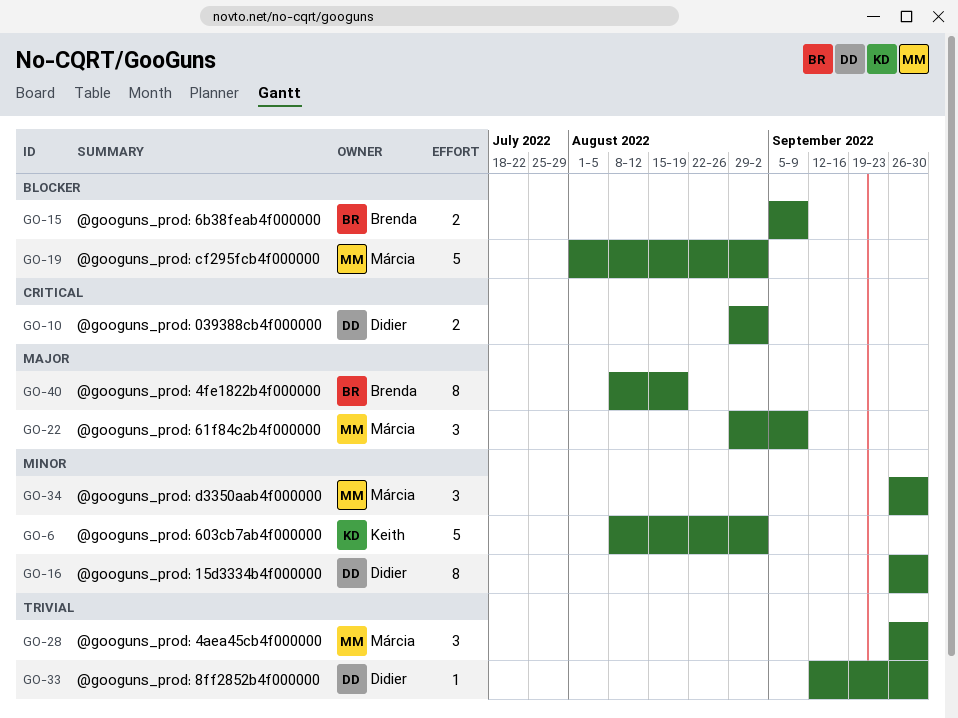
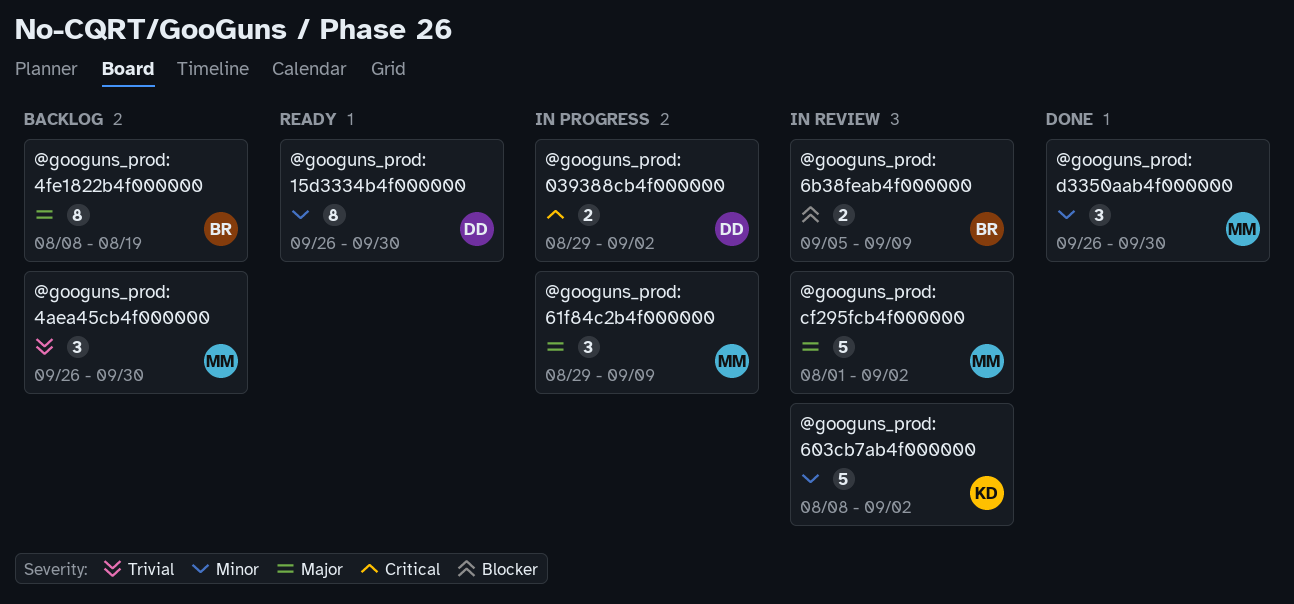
@googuns_prod: 8ff2852b4f000000: present -> none
@googuns_prod: cf295fcb4f000000, priority: Blocker -> Major

